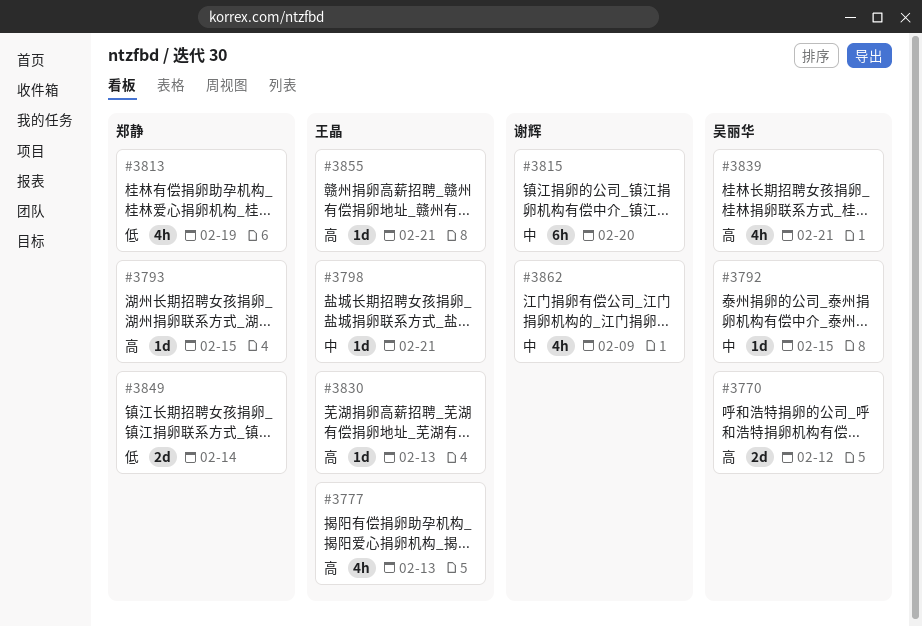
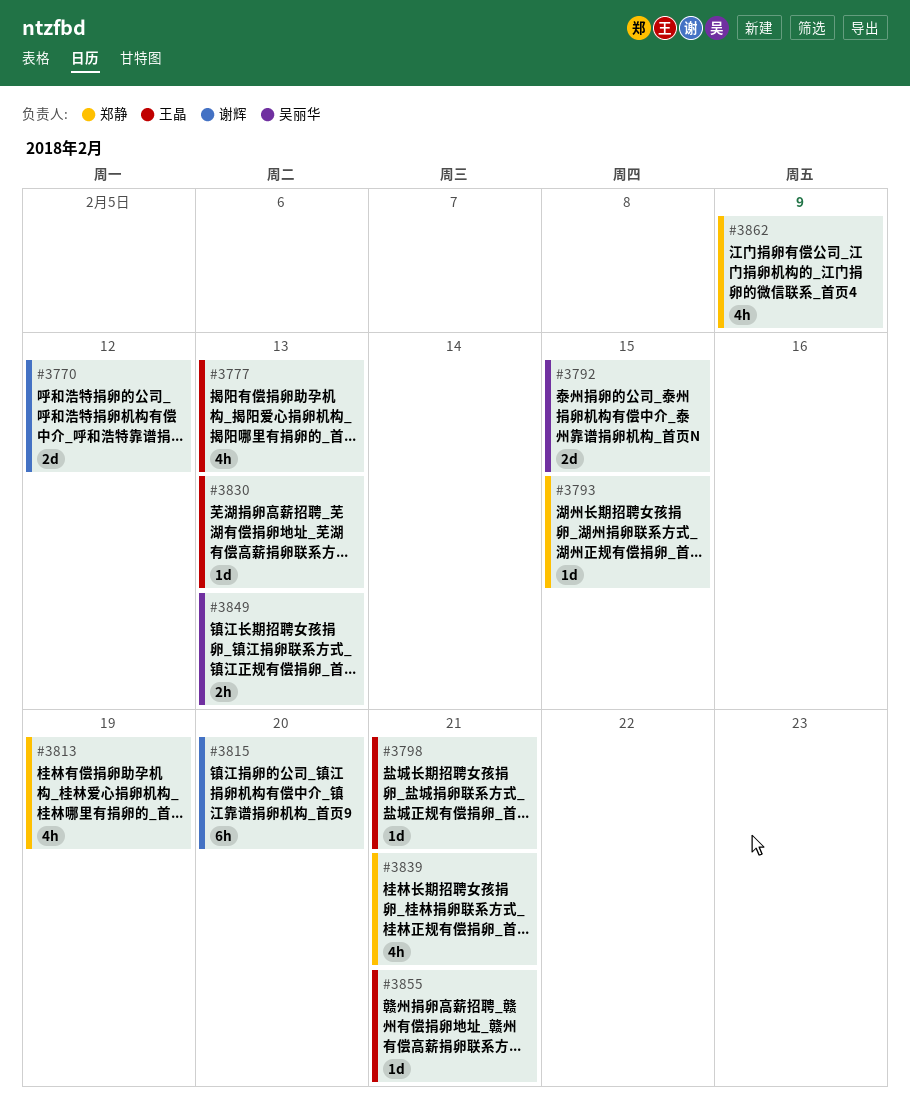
#3770, owner: 吴丽华 -> 谢辉
#3792, estimate: 1d -> 2d
#3839, owner: 吴丽华 -> 郑静
#3849, owner: 郑静 -> 吴丽华
#3849, estimate: 2d -> 2h
#3849, due: Feb 14 -> Feb 13
#3862, owner: 谢辉 -> 郑静

